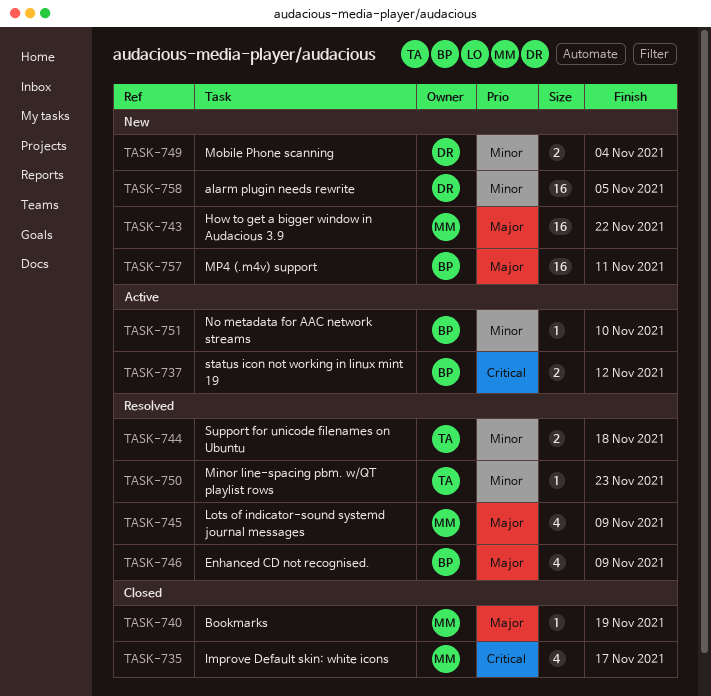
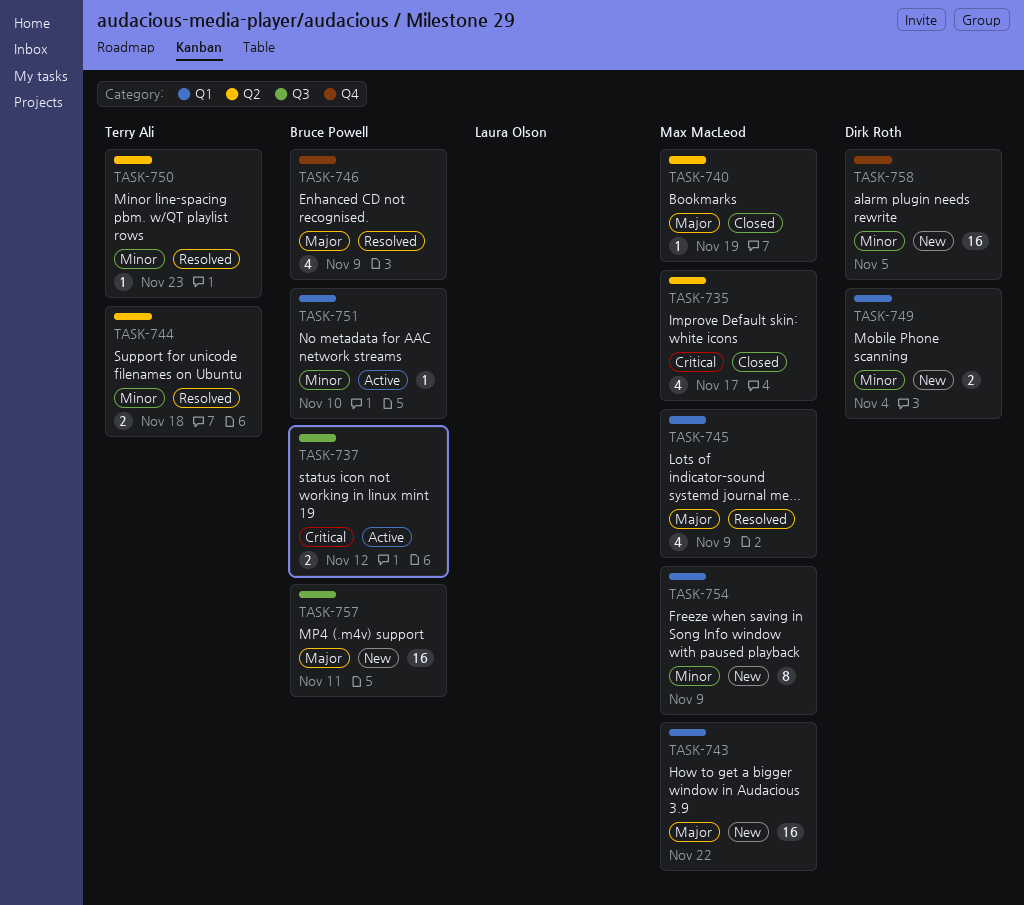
TASK-754: none -> present

